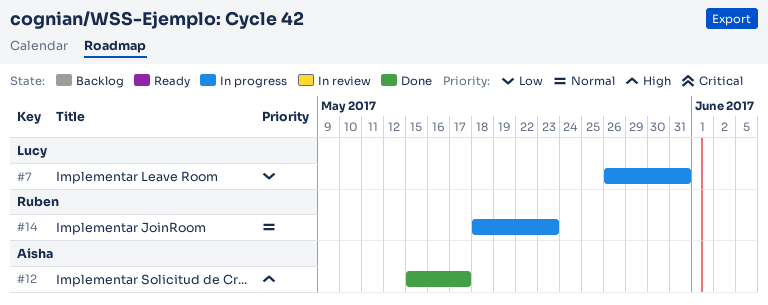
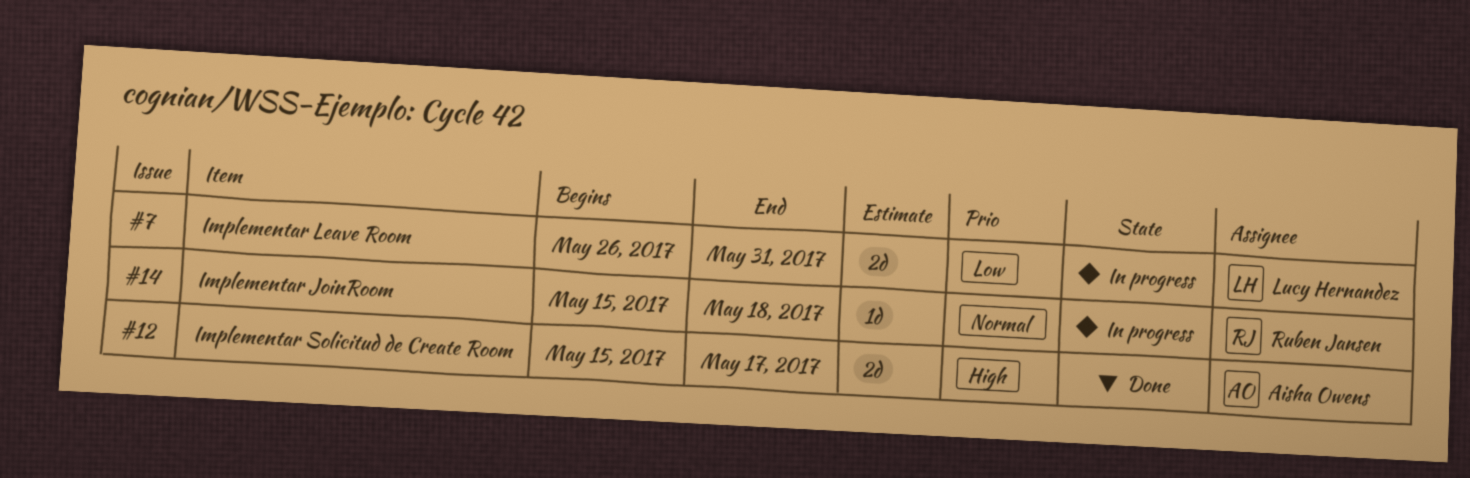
#14, start: May 18 -> May 15
#14, due: May 23 -> May 18

